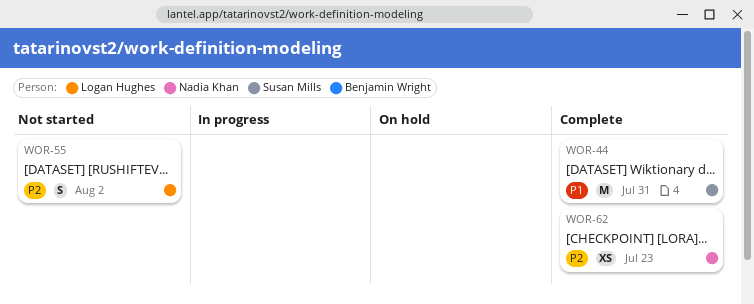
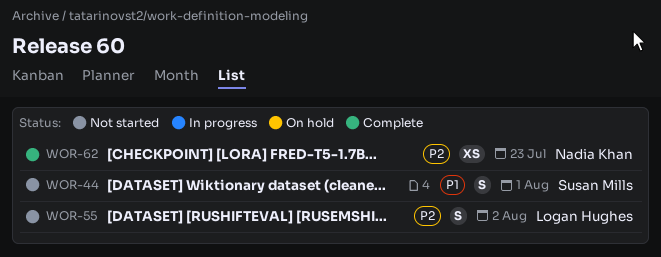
WOR-44, status: Complete -> Not started
WOR-44, estimate: M -> S
WOR-44, due: Jul 31 -> Aug 1

